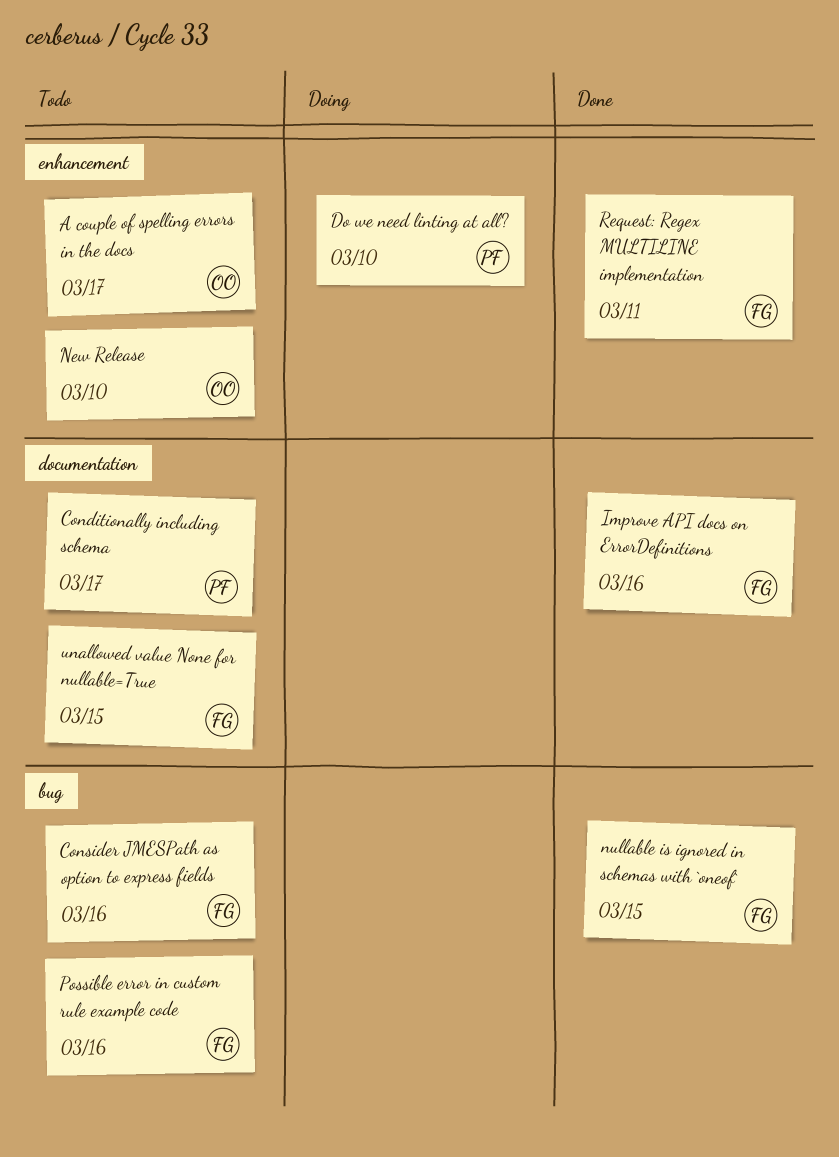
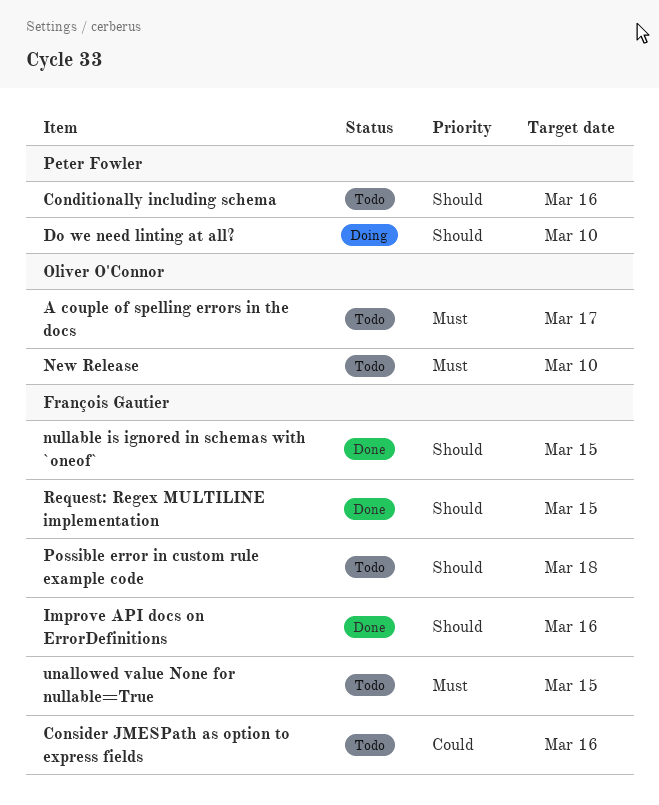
Conditionally including schema, due: Mar 17 -> Mar 16
Possible error in custom rule example code, due: Mar 16 -> Mar 18
Request: Regex MULTILINE implementation, due: Mar 11 -> Mar 15

